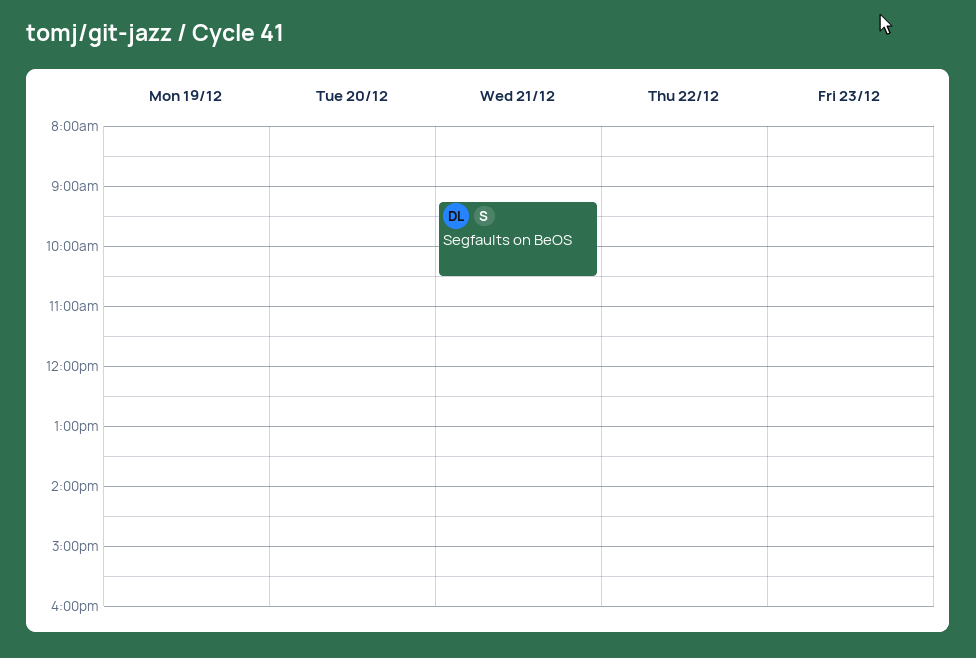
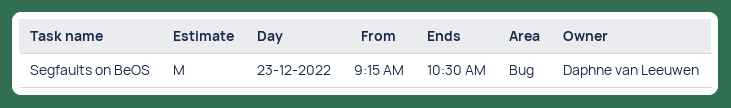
Segfaults on BeOS, estimate: S -> M
Segfaults on BeOS, day: Dec 21 -> Dec 23

